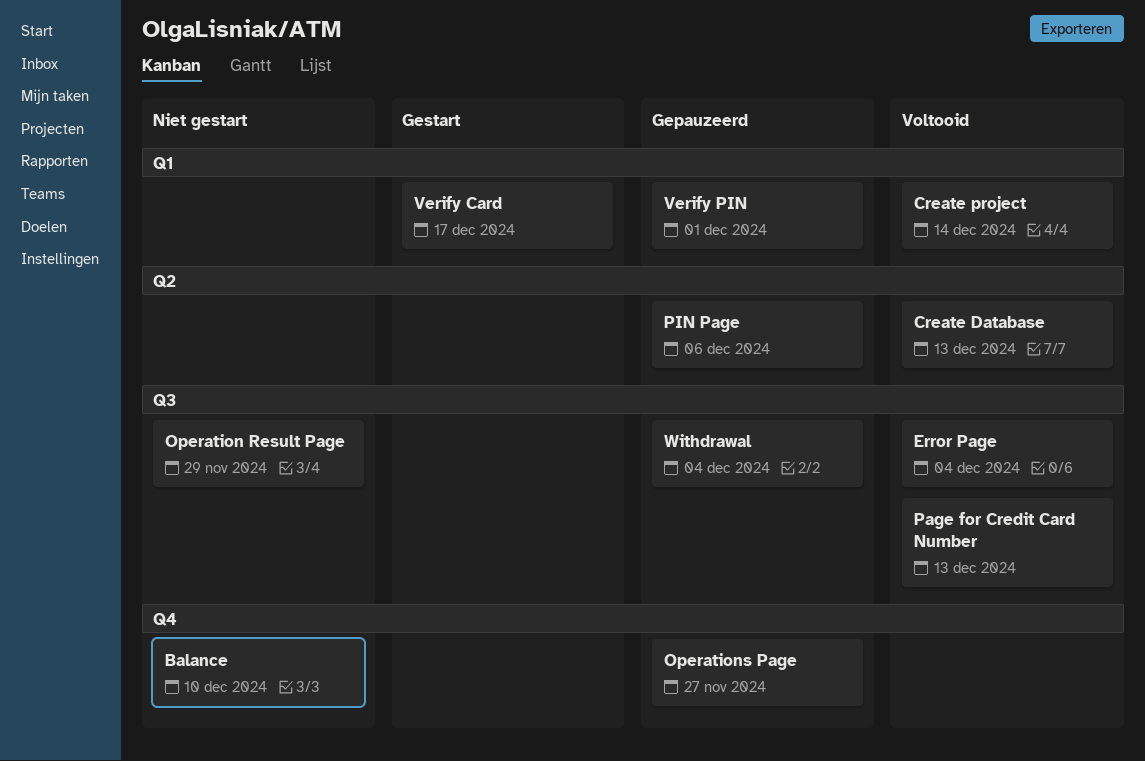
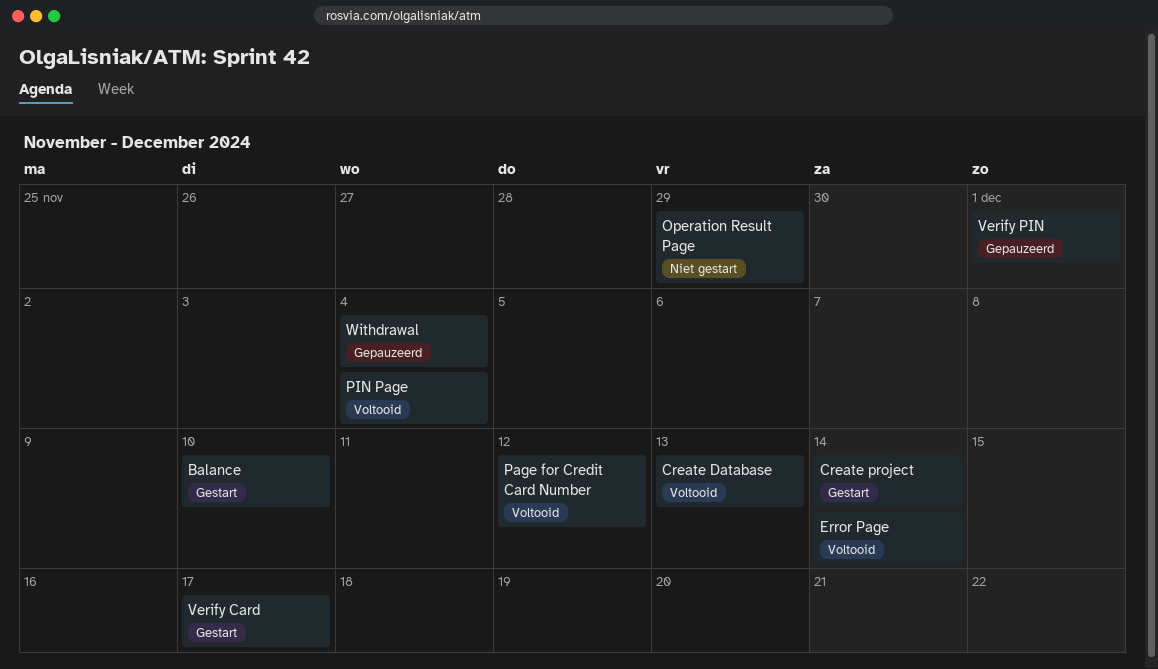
Balance, status: Niet gestart -> Gestart
Create project, status: Voltooid -> Gestart
Error Page, due: Dec 4 -> Dec 14
Operations Page: present -> none
Page for Credit Card Number, due: Dec 13 -> Dec 12
PIN Page, status: Gepauzeerd -> Voltooid
PIN Page, due: Dec 6 -> Dec 4

